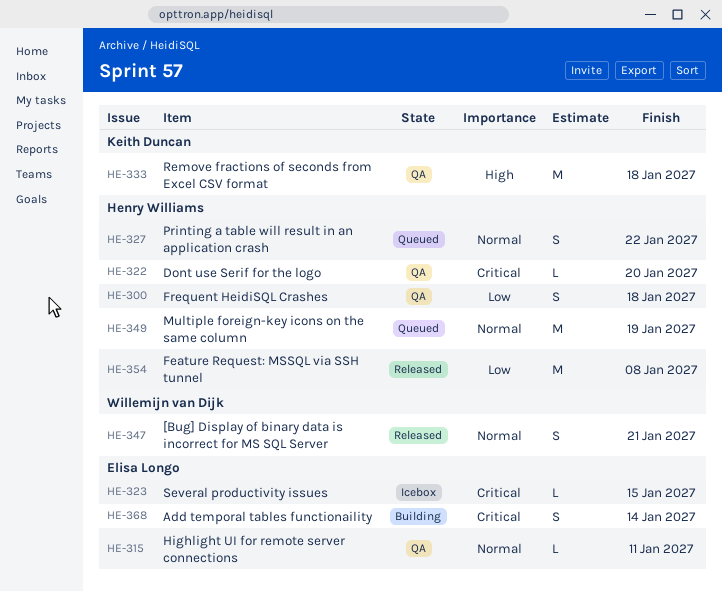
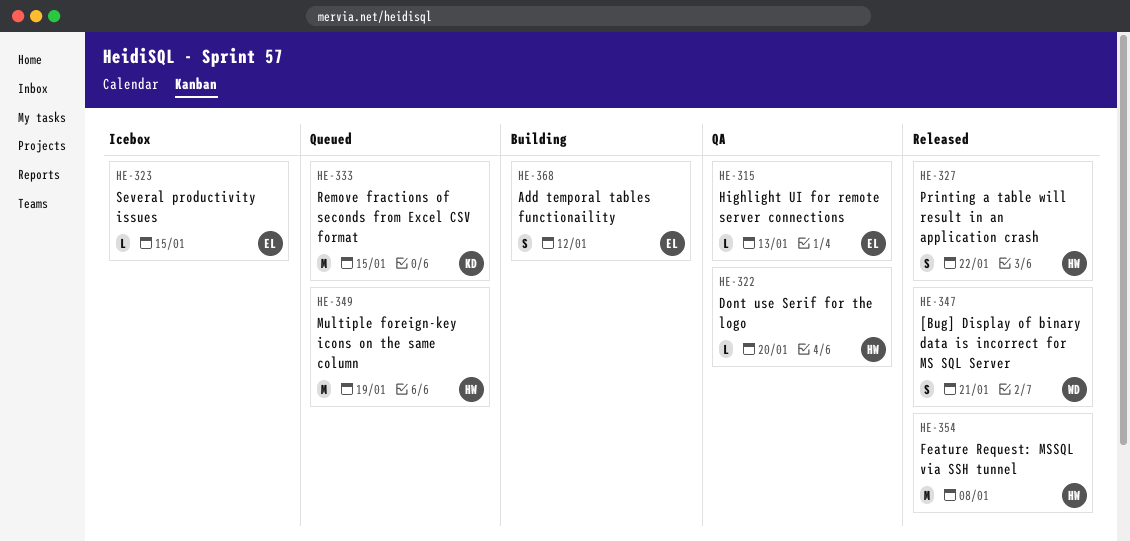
HE-300: present -> none
HE-315, due: Jan 11 -> Jan 13
HE-327, status: Queued -> Released
HE-333, status: QA -> Queued
HE-333, due: Jan 18 -> Jan 15
HE-368, due: Jan 14 -> Jan 12

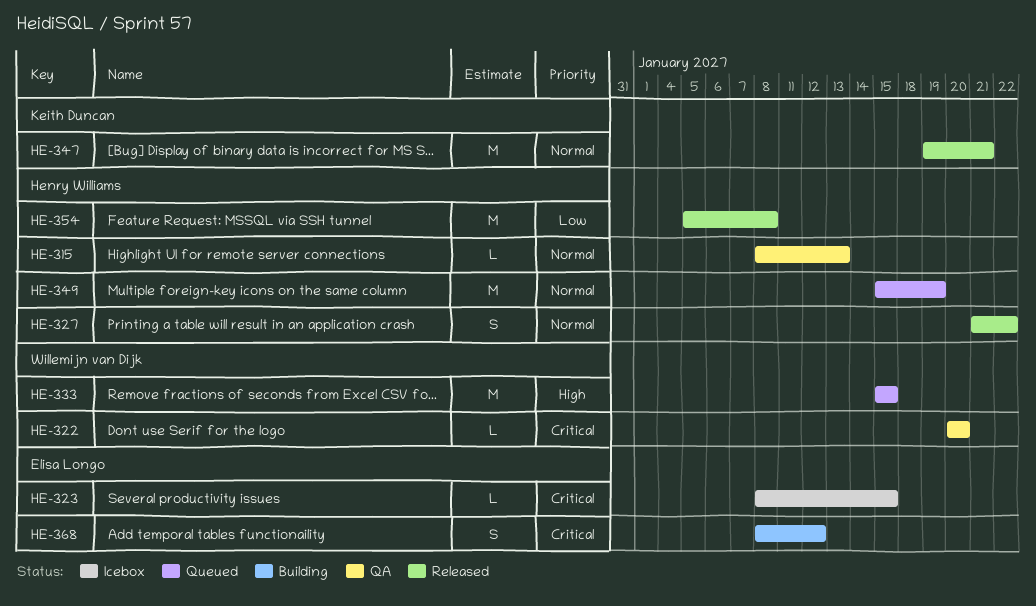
HE-315, owner: Elisa Longo -> Henry Williams
HE-322, owner: Henry Williams -> Willemijn van Dijk
HE-333, owner: Keith Duncan -> Willemijn van Dijk
HE-347, owner: Willemijn van Dijk -> Keith Duncan
HE-347, estimate: S -> M

